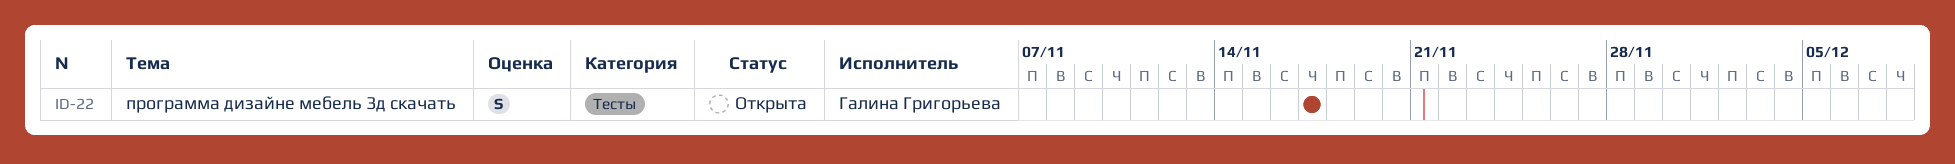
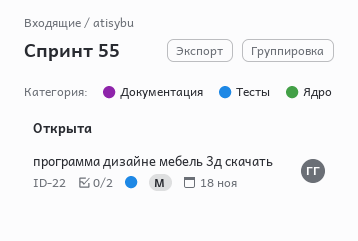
ID-22, estimate: S -> M
ID-22, due: Nov 17 -> Nov 18

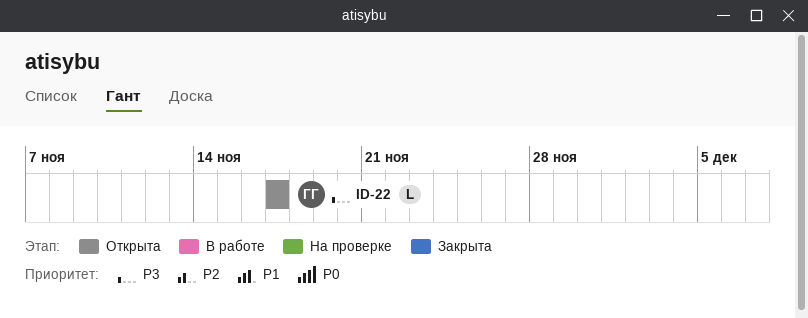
ID-22, estimate: M -> L
ID-22, due: Nov 18 -> Nov 17

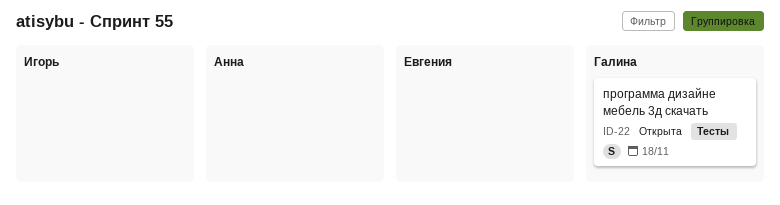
ID-22, estimate: L -> S
ID-22, due: Nov 17 -> Nov 18

